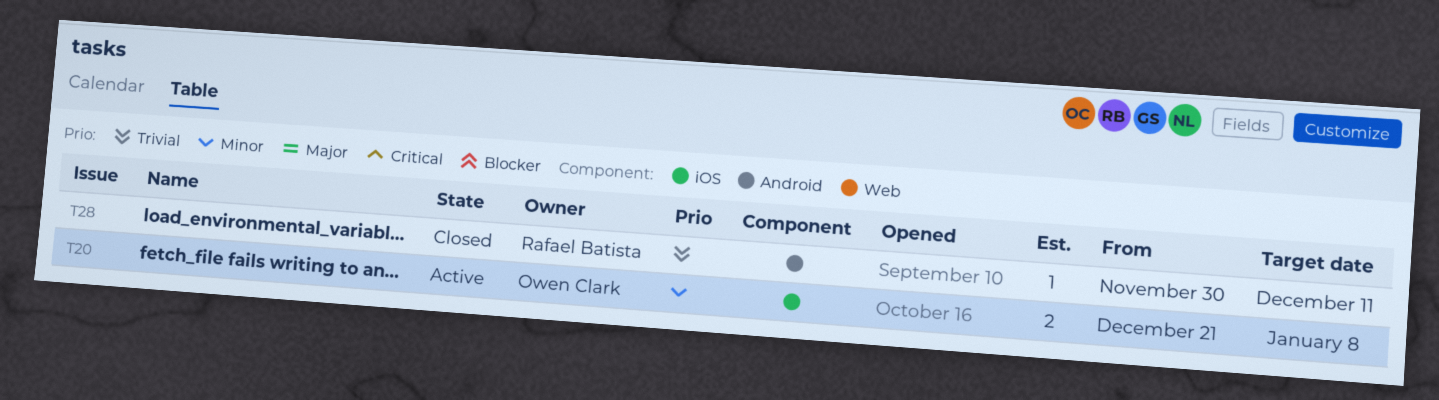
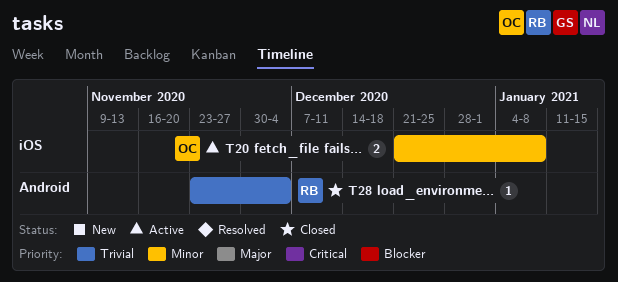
T28, start: Nov 30 -> Nov 23
T28, due: Dec 11 -> Dec 4

